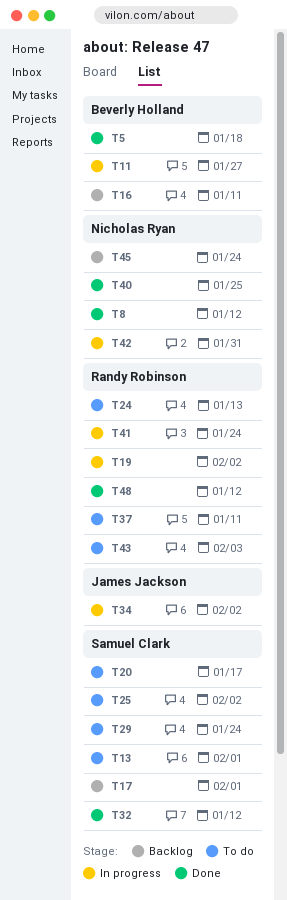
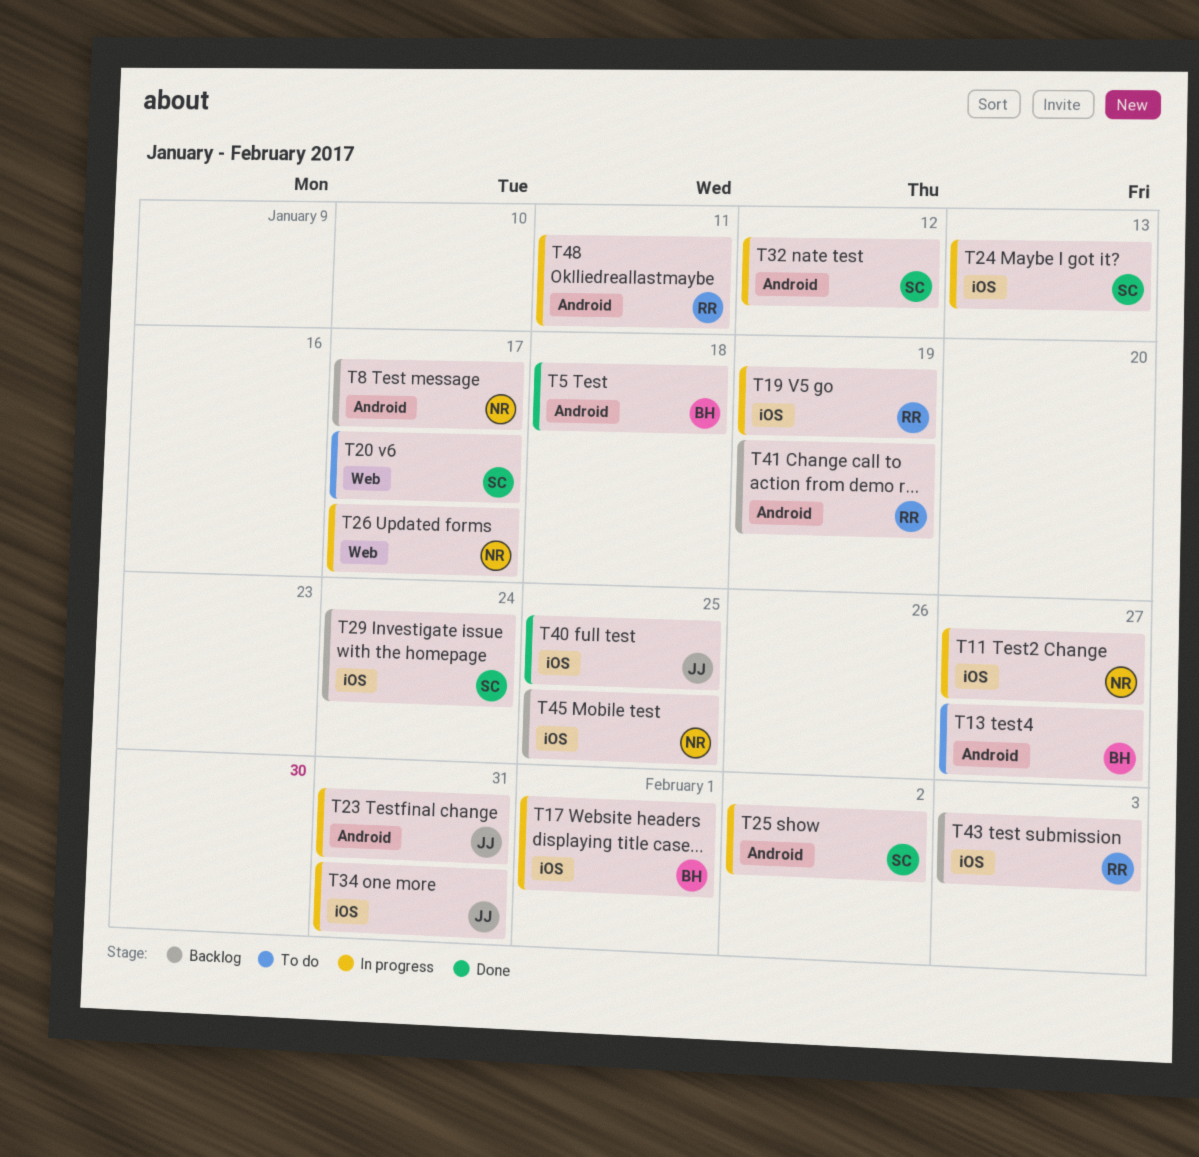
T8, status: Done -> Backlog
T8, due: Jan 12 -> Jan 17
T11, owner: Beverly Holland -> Nicholas Ryan
T13, owner: Samuel Clark -> Beverly Holland
T13, due: Feb 1 -> Jan 27
T16: present -> none
T17, status: Backlog -> In progress
T17, owner: Samuel Clark -> Beverly Holland
T19, due: Feb 2 -> Jan 19
T23: none -> present
T24, status: To do -> In progress
T24, owner: Randy Robinson -> Samuel Clark
T25, status: To do -> In progress
T26: none -> present
T29, status: To do -> Backlog
T32, status: Done -> In progress
T34, due: Feb 2 -> Jan 31
T37: present -> none
T40, owner: Nicholas Ryan -> James Jackson
T41, status: In progress -> Backlog
T41, due: Jan 24 -> Jan 19
T42: present -> none
T43, status: To do -> Backlog
T45, due: Jan 24 -> Jan 25
T48, status: Done -> In progress
T48, due: Jan 12 -> Jan 11

